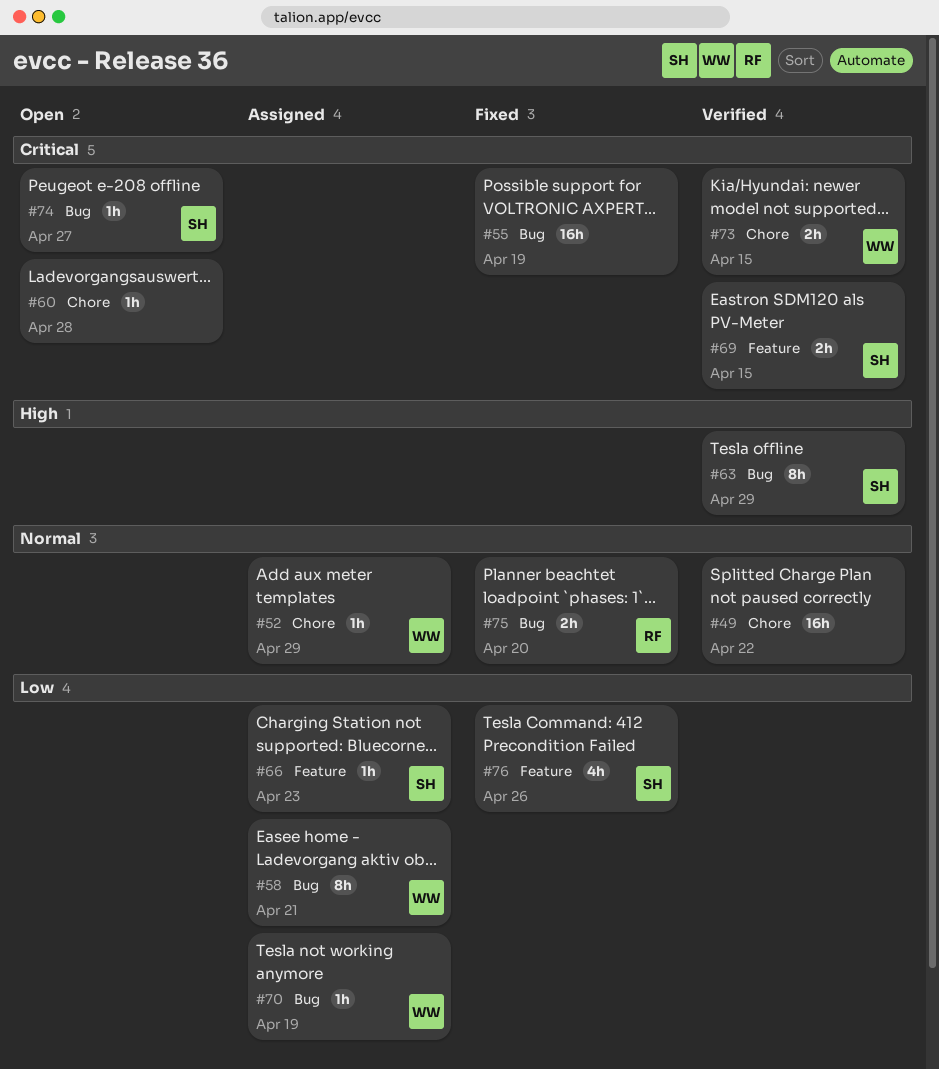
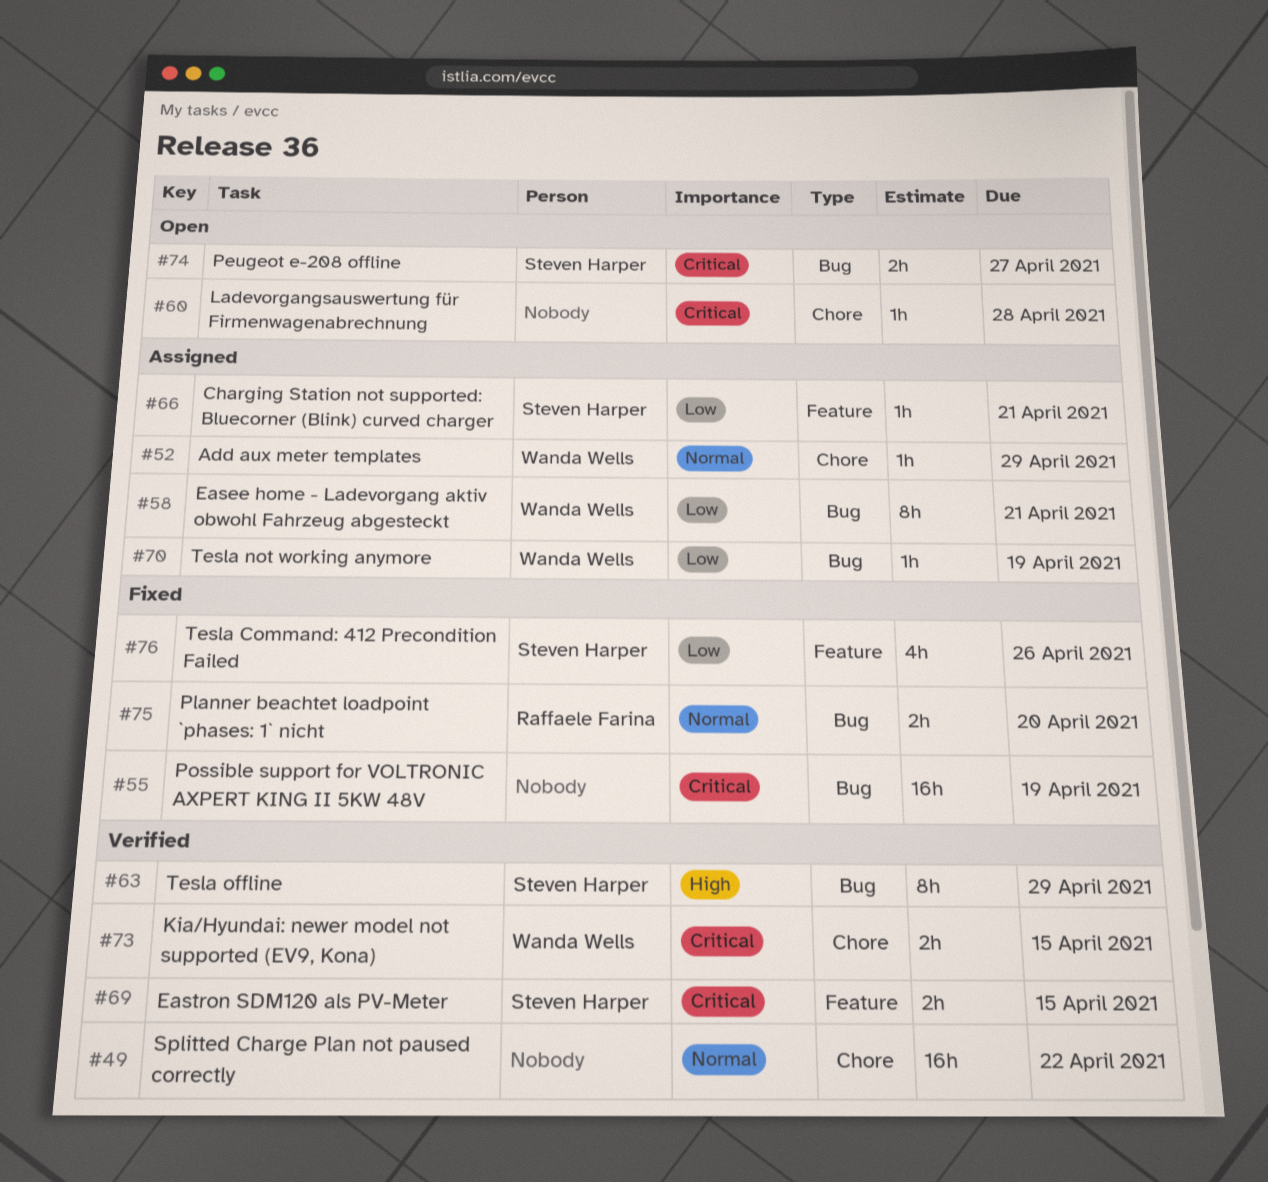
#66, due: Apr 23 -> Apr 21
#74, estimate: 1h -> 2h

